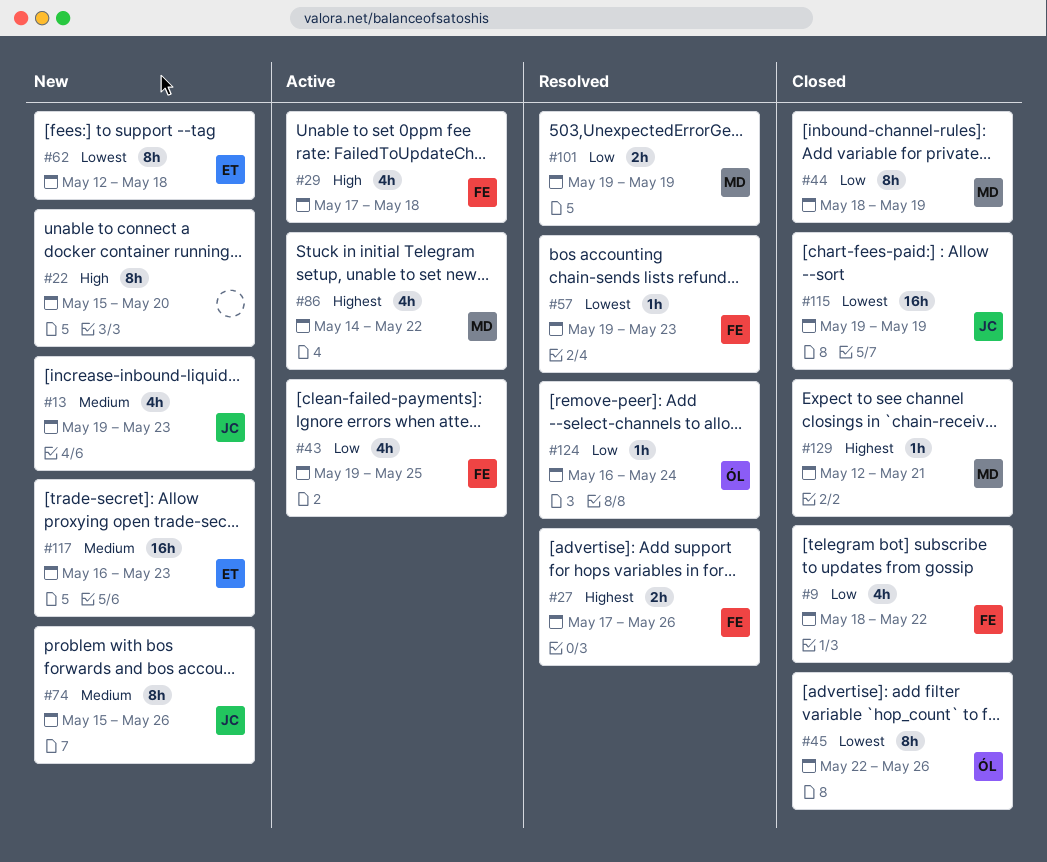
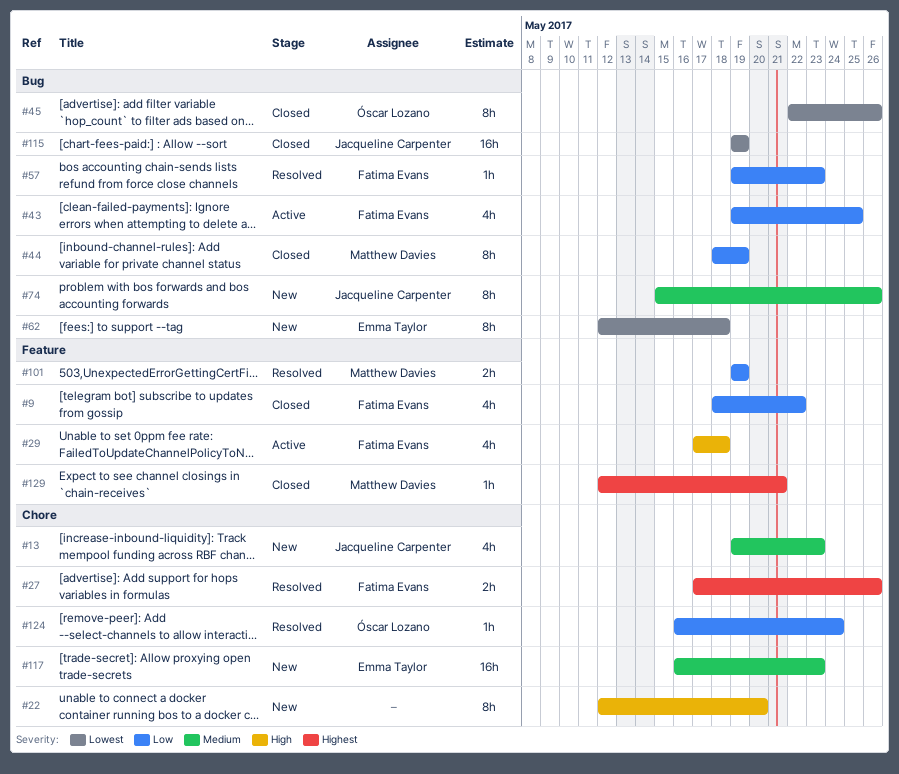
#22, start: May 15 -> May 12
#57, priority: Lowest -> Low
#86: present -> none

